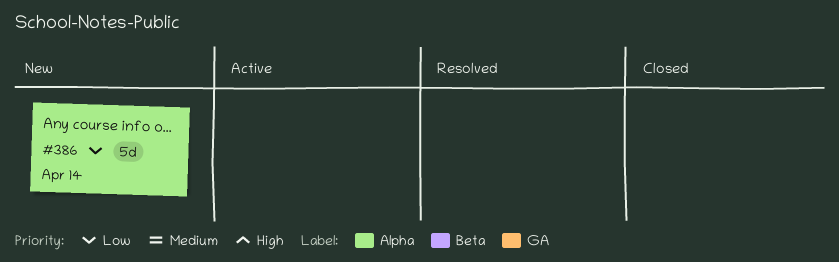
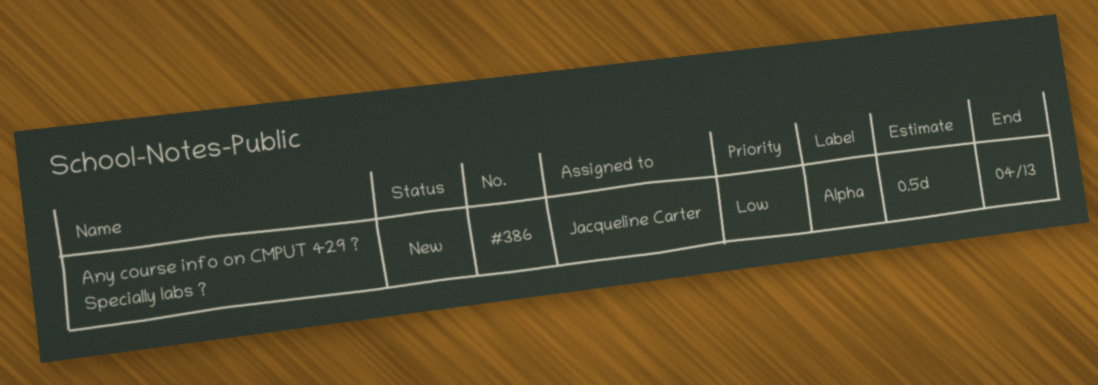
#386, estimate: 5d -> 0.5d
#386, due: Apr 14 -> Apr 13

